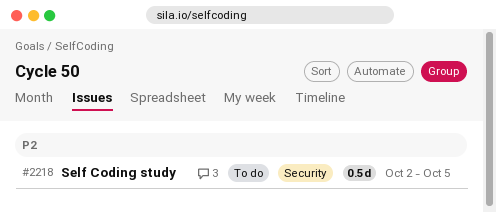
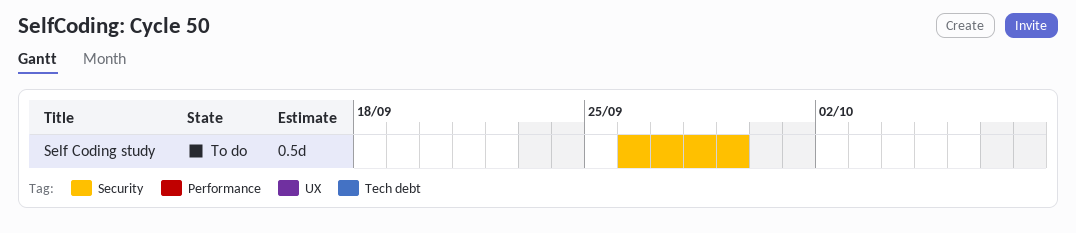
Self Coding study, start: Oct 2 -> Sep 26
Self Coding study, due: Oct 5 -> Sep 29

